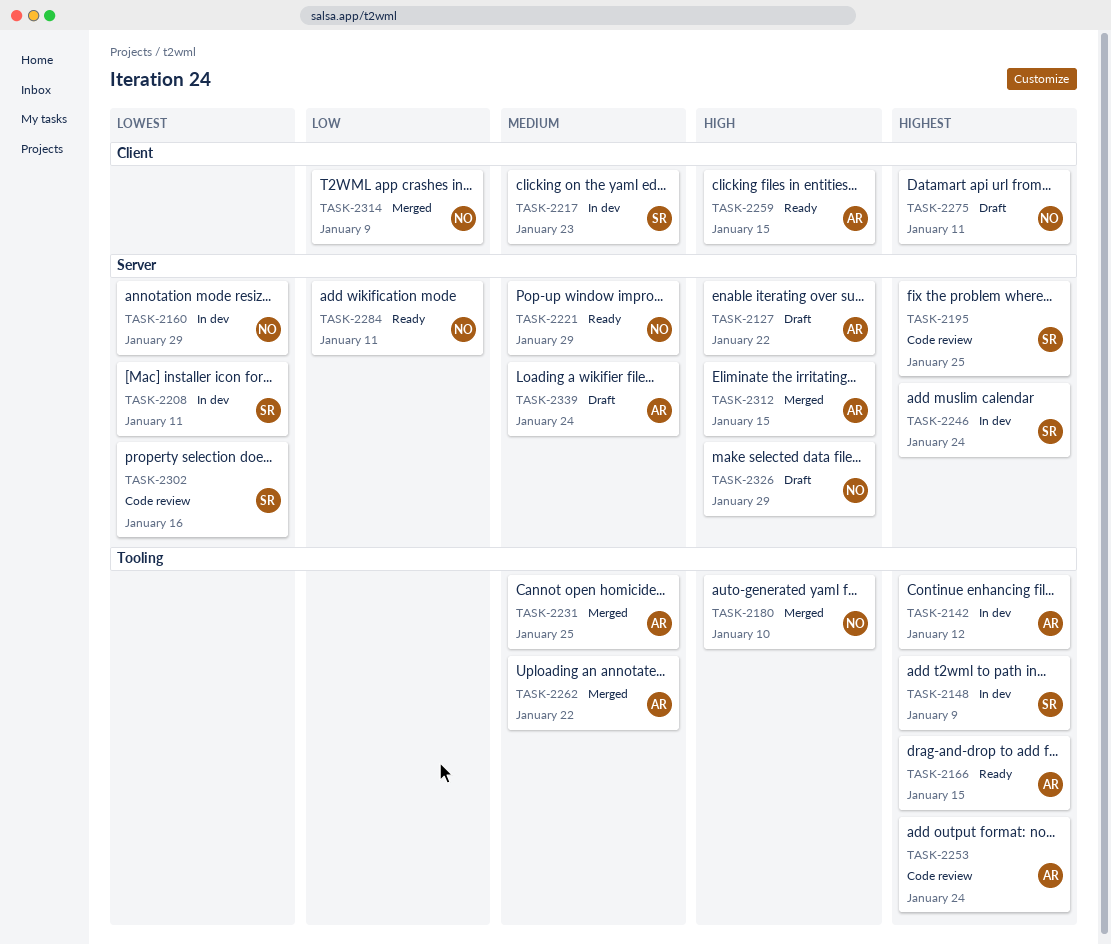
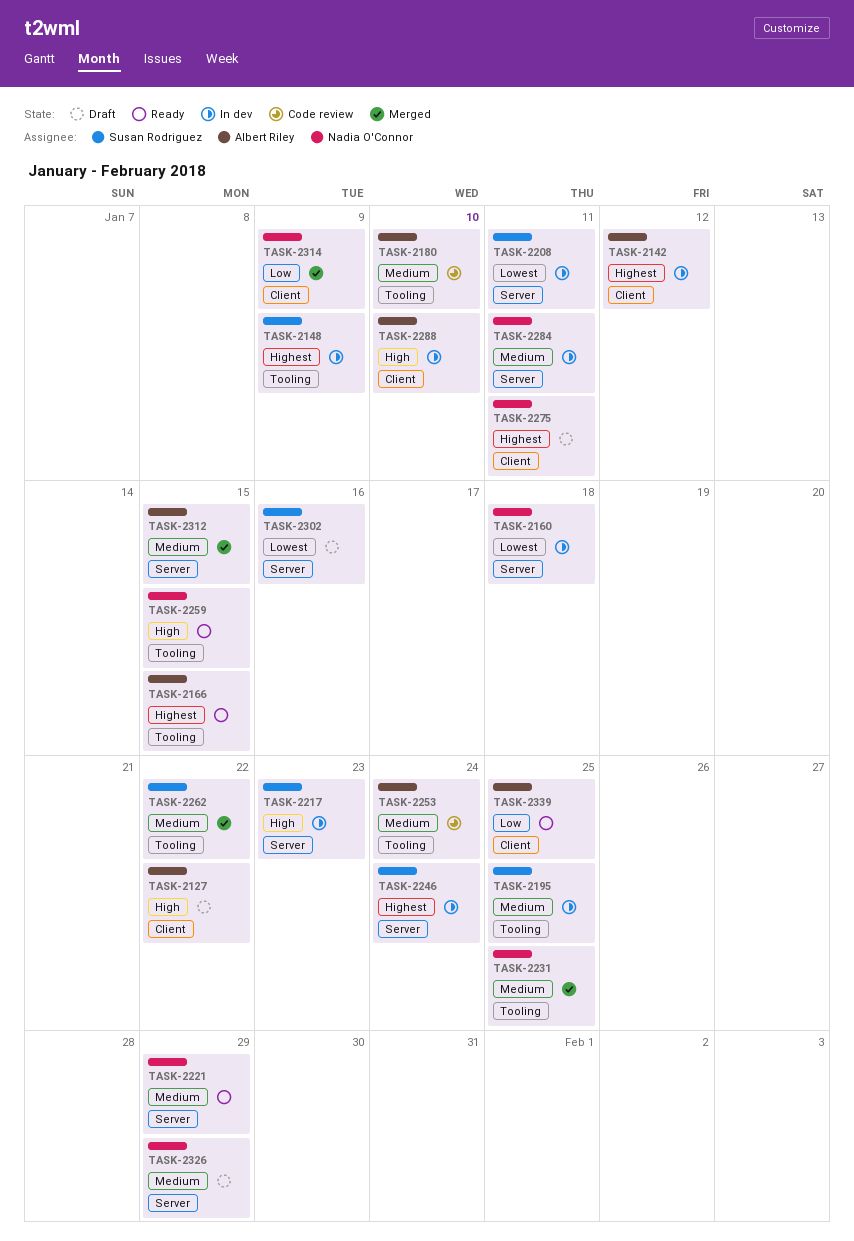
TASK-2127, label: Server -> Client
TASK-2142, label: Tooling -> Client
TASK-2160, due: Jan 29 -> Jan 18
TASK-2180, status: Merged -> Code review
TASK-2180, owner: Nadia O'Connor -> Albert Riley
TASK-2180, priority: High -> Medium
TASK-2195, status: Code review -> In dev
TASK-2195, priority: Highest -> Medium
TASK-2195, label: Server -> Tooling
TASK-2217, priority: Medium -> High
TASK-2217, label: Client -> Server
TASK-2231, owner: Albert Riley -> Nadia O'Connor
TASK-2253, priority: Highest -> Medium
TASK-2259, owner: Albert Riley -> Nadia O'Connor
TASK-2259, label: Client -> Tooling
TASK-2262, owner: Albert Riley -> Susan Rodriguez
TASK-2284, status: Ready -> In dev
TASK-2284, priority: Low -> Medium
TASK-2288: none -> present
TASK-2302, status: Code review -> Draft
TASK-2312, priority: High -> Medium
TASK-2326, priority: High -> Medium
TASK-2339, status: Draft -> Ready
TASK-2339, priority: Medium -> Low
TASK-2339, label: Server -> Client
TASK-2339, due: Jan 24 -> Jan 25

